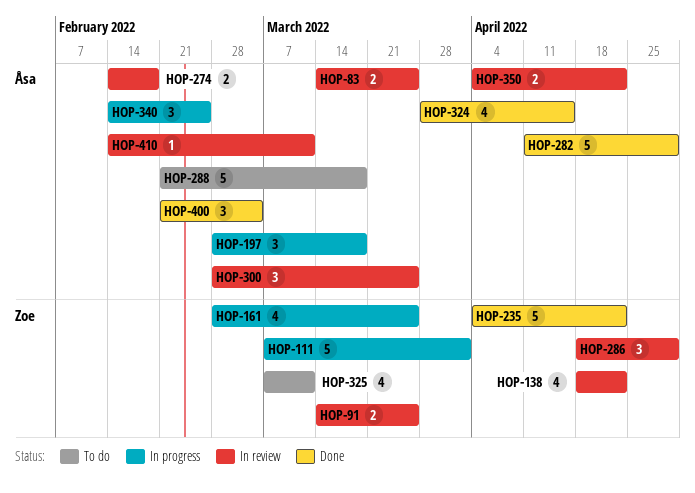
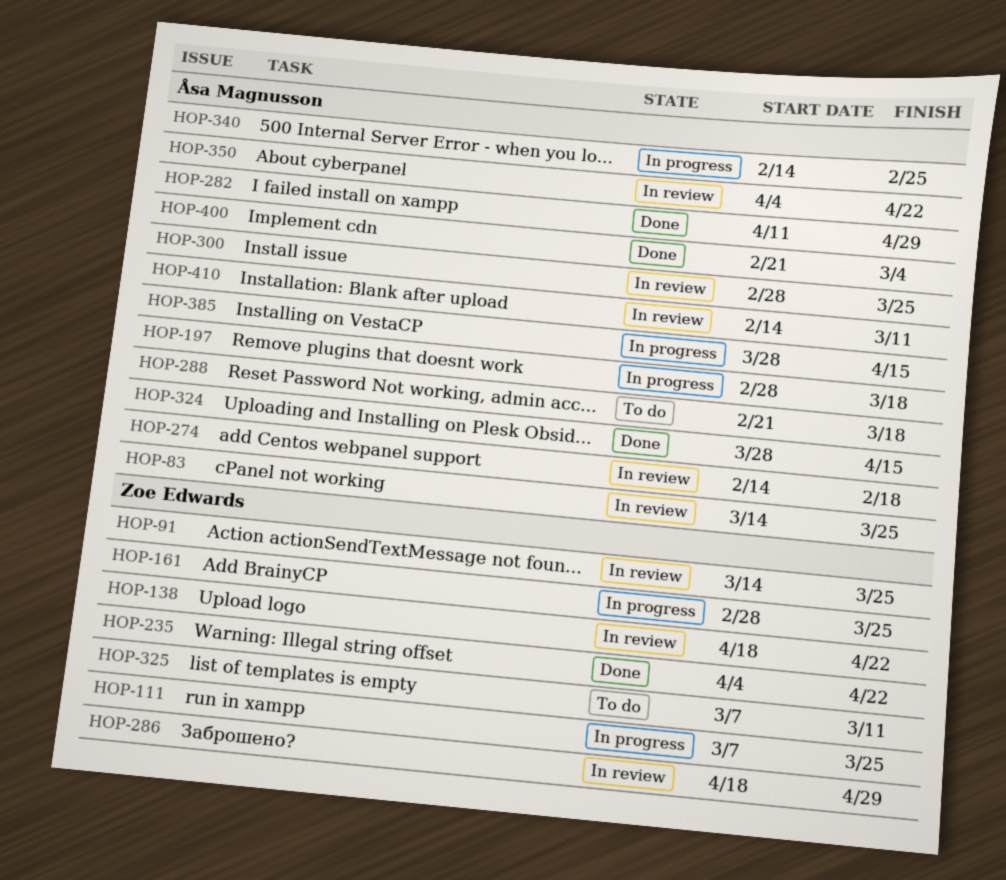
HOP-111, due: Apr 1 -> Mar 25
HOP-385: none -> present

